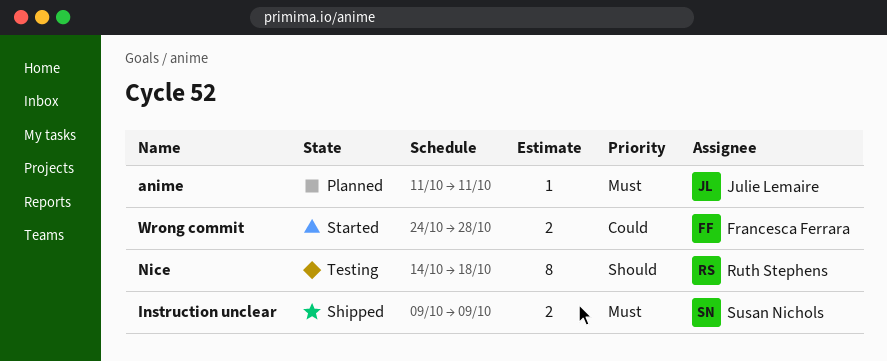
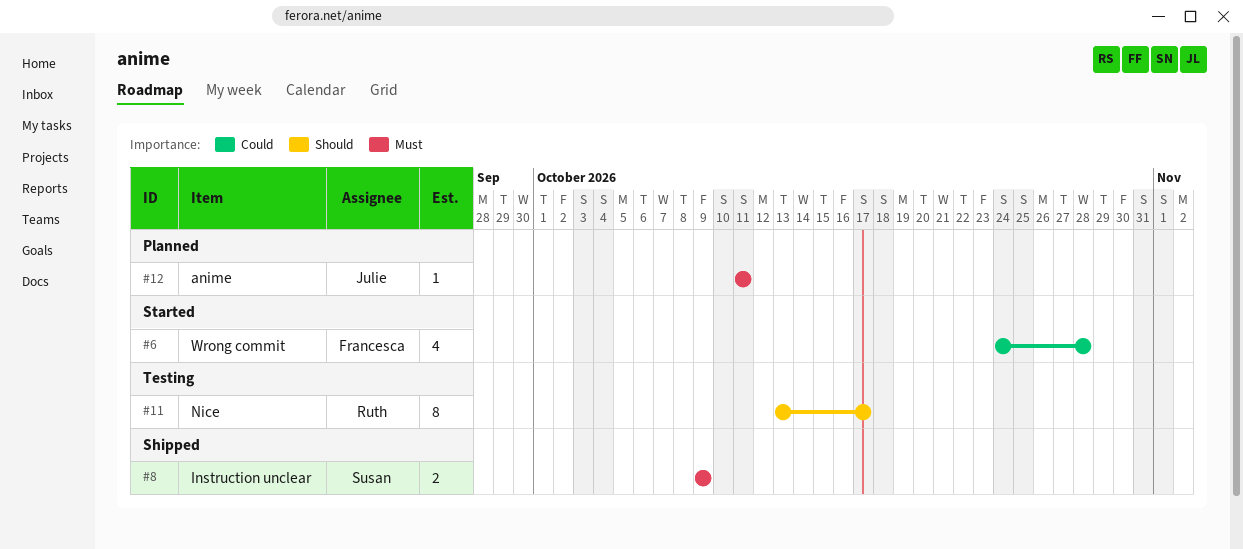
Nice, start: Oct 14 -> Oct 13
Nice, due: Oct 18 -> Oct 17
Wrong commit, estimate: 2 -> 4

